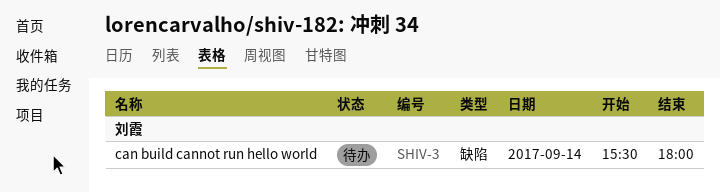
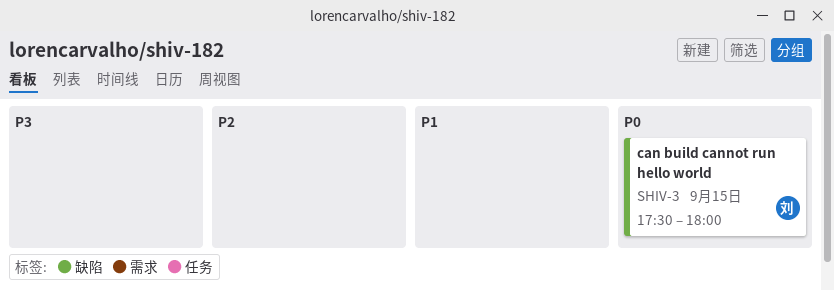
SHIV-3, day: Sep 14 -> Sep 15
SHIV-3, begins: 15:30 -> 17:30

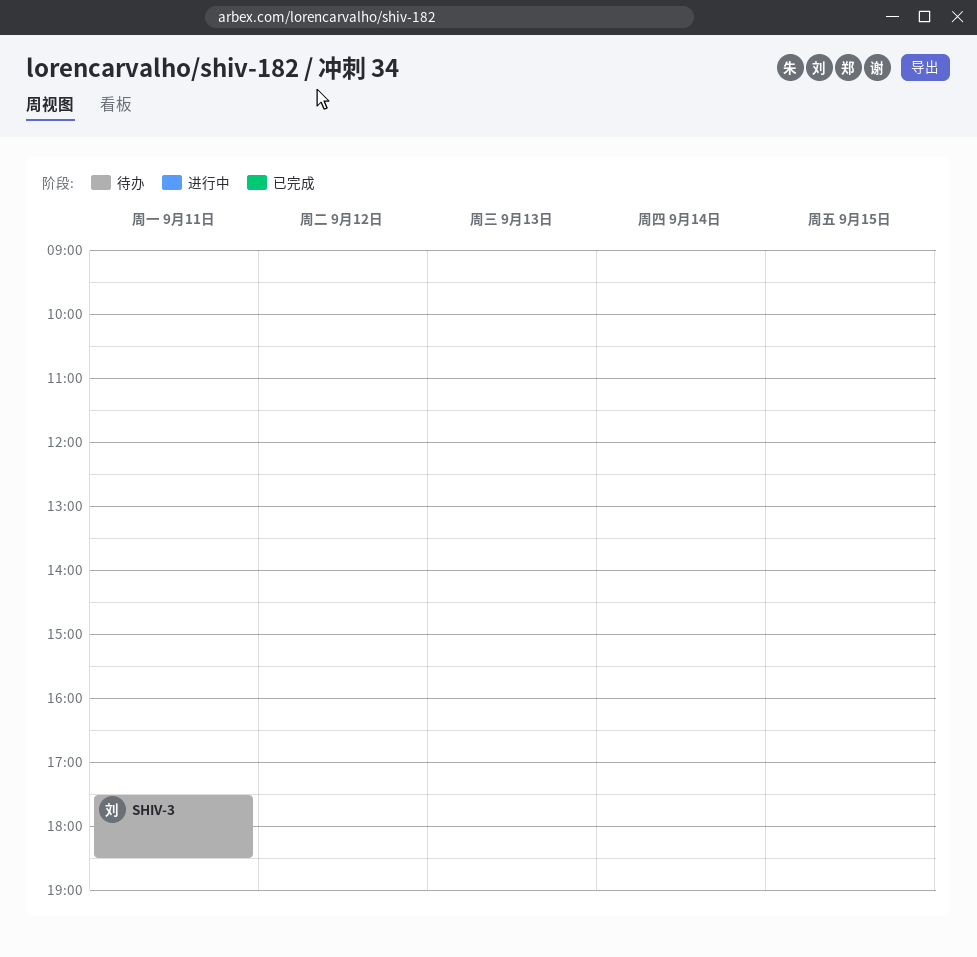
SHIV-3, day: Sep 15 -> Sep 11
SHIV-3, ends: 18:00 -> 18:30

